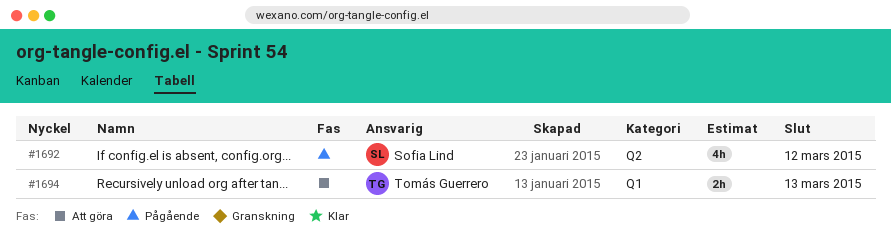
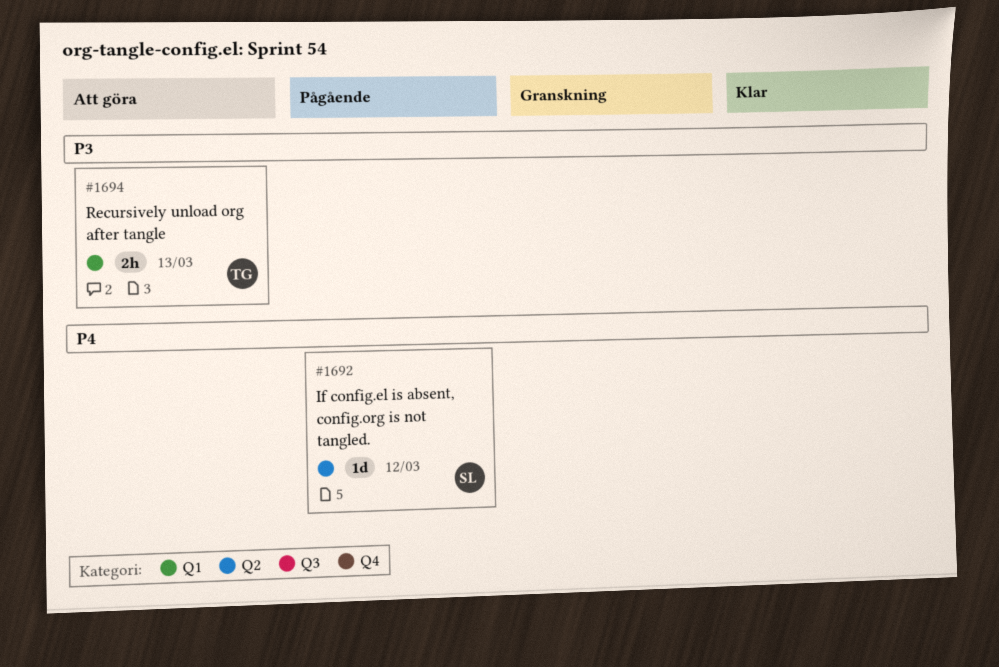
#1692, estimate: 4h -> 1d

